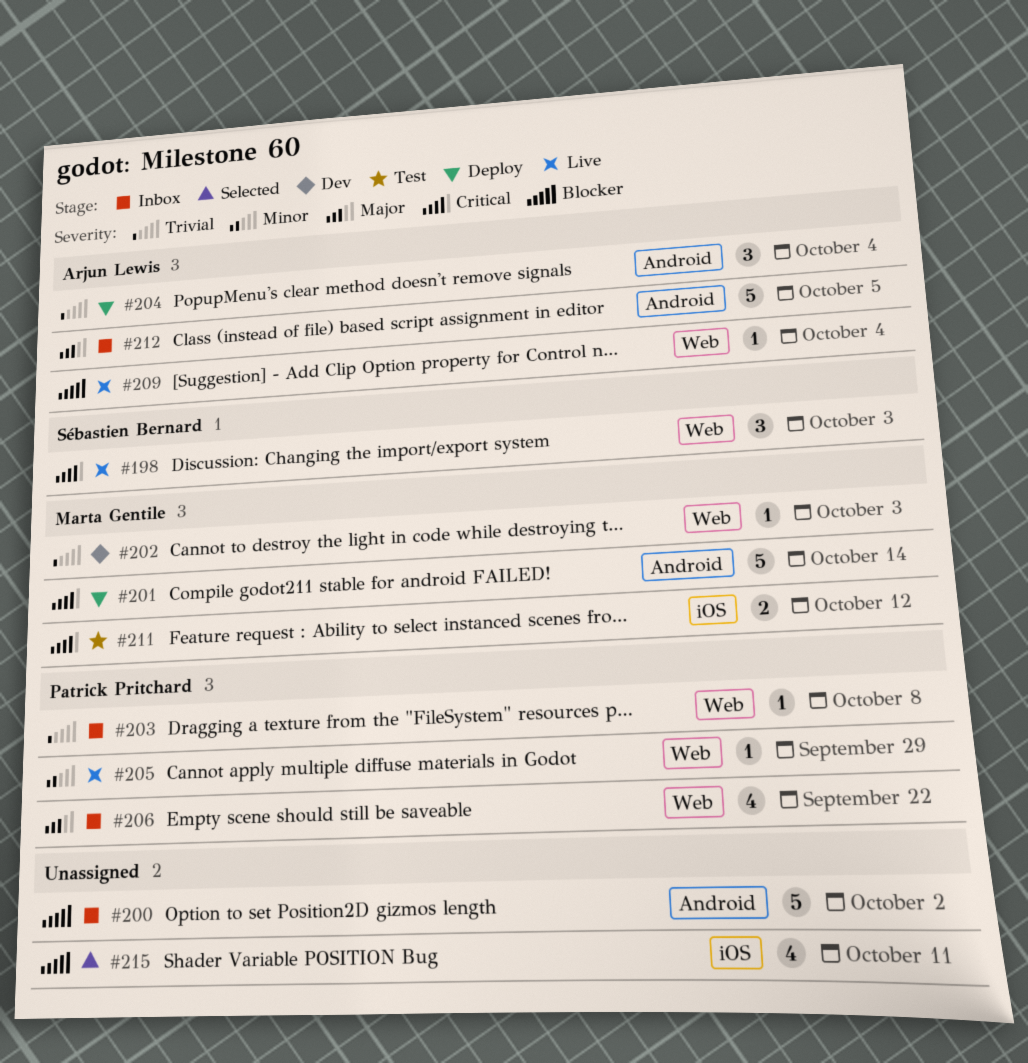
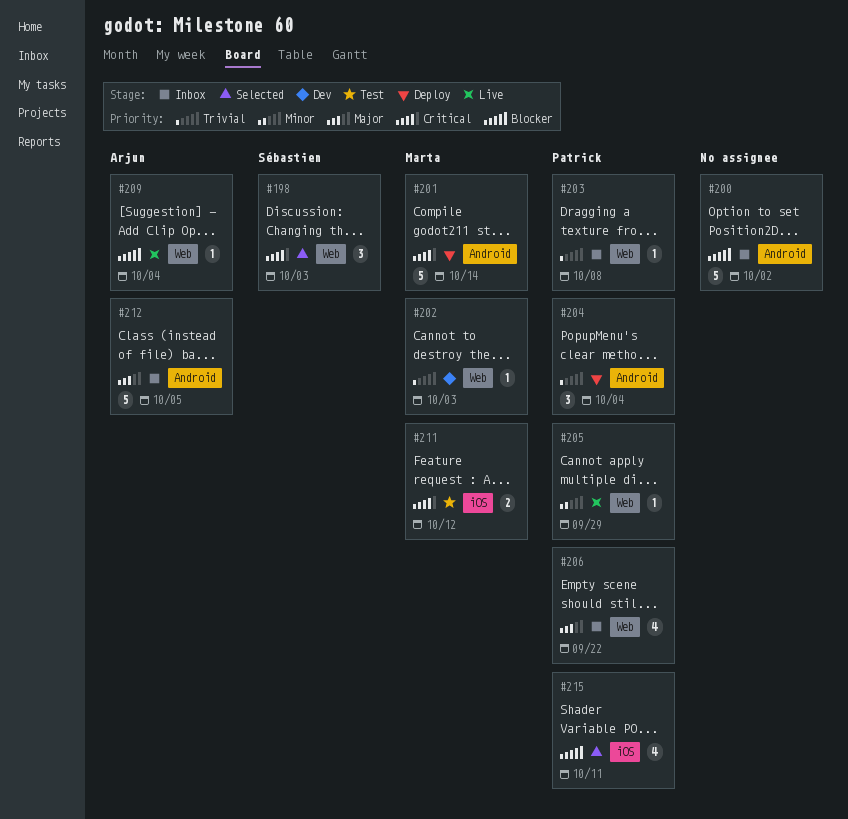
#198, status: Live -> Selected
#204, owner: Arjun Lewis -> Patrick Pritchard
#215, owner: none -> Patrick Pritchard

